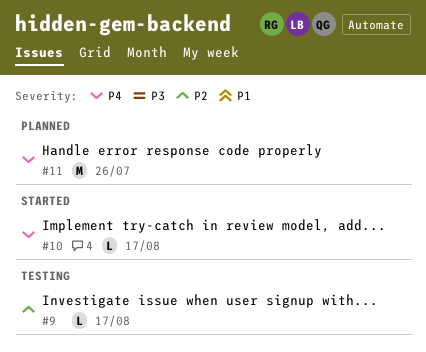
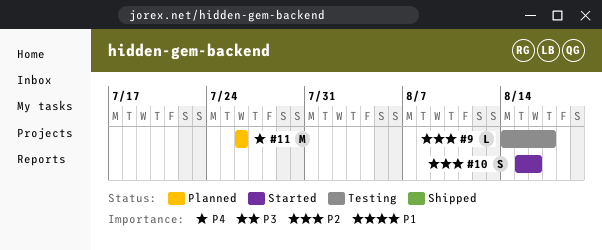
#10, priority: P4 -> P2
#10, estimate: L -> S
#10, due: Aug 17 -> Aug 16

